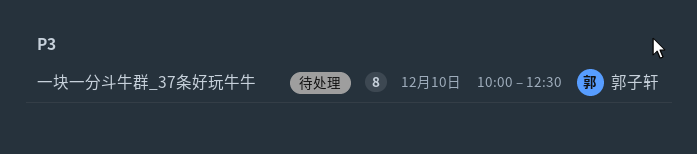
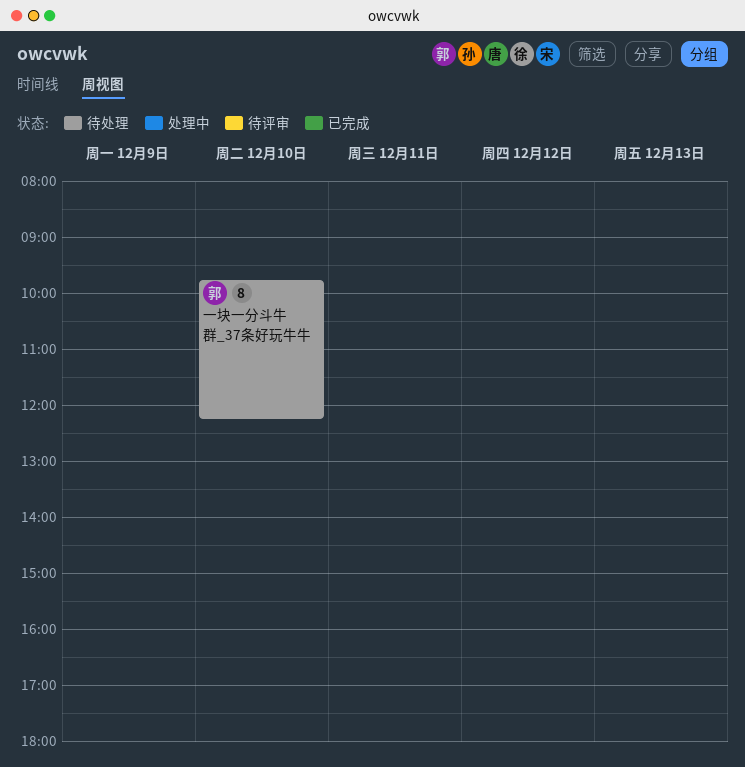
一块一分斗牛群_37条好玩牛牛, begins: 10:00 -> 09:45
一块一分斗牛群_37条好玩牛牛, ends: 12:30 -> 12:15

